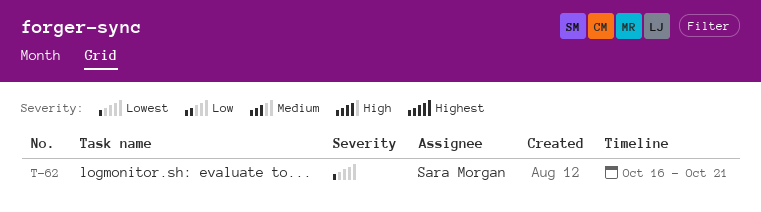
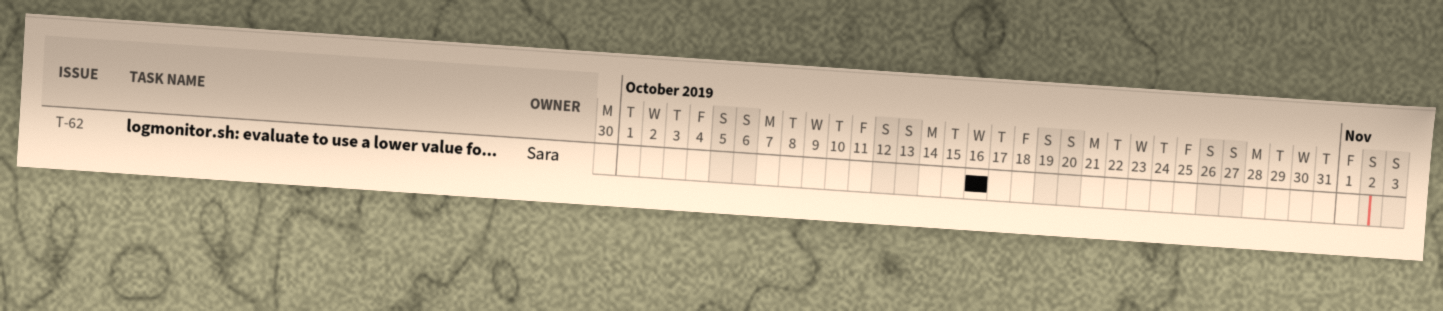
T-62, due: Oct 21 -> Oct 16

